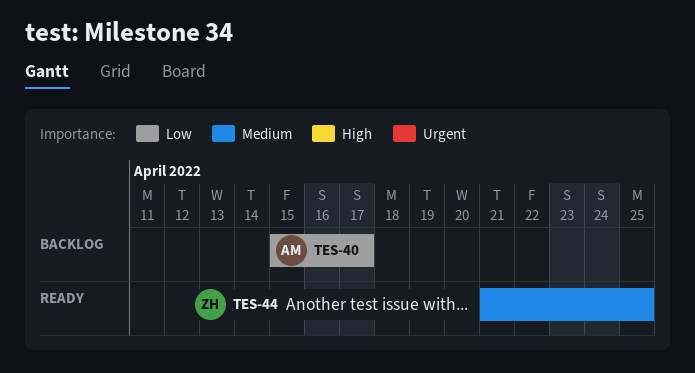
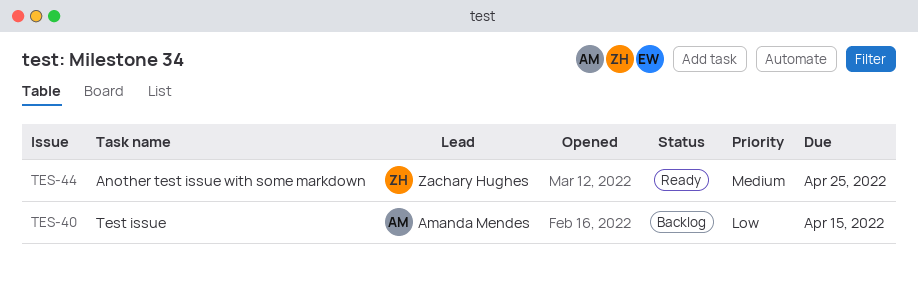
TES-40, due: Apr 17 -> Apr 15

